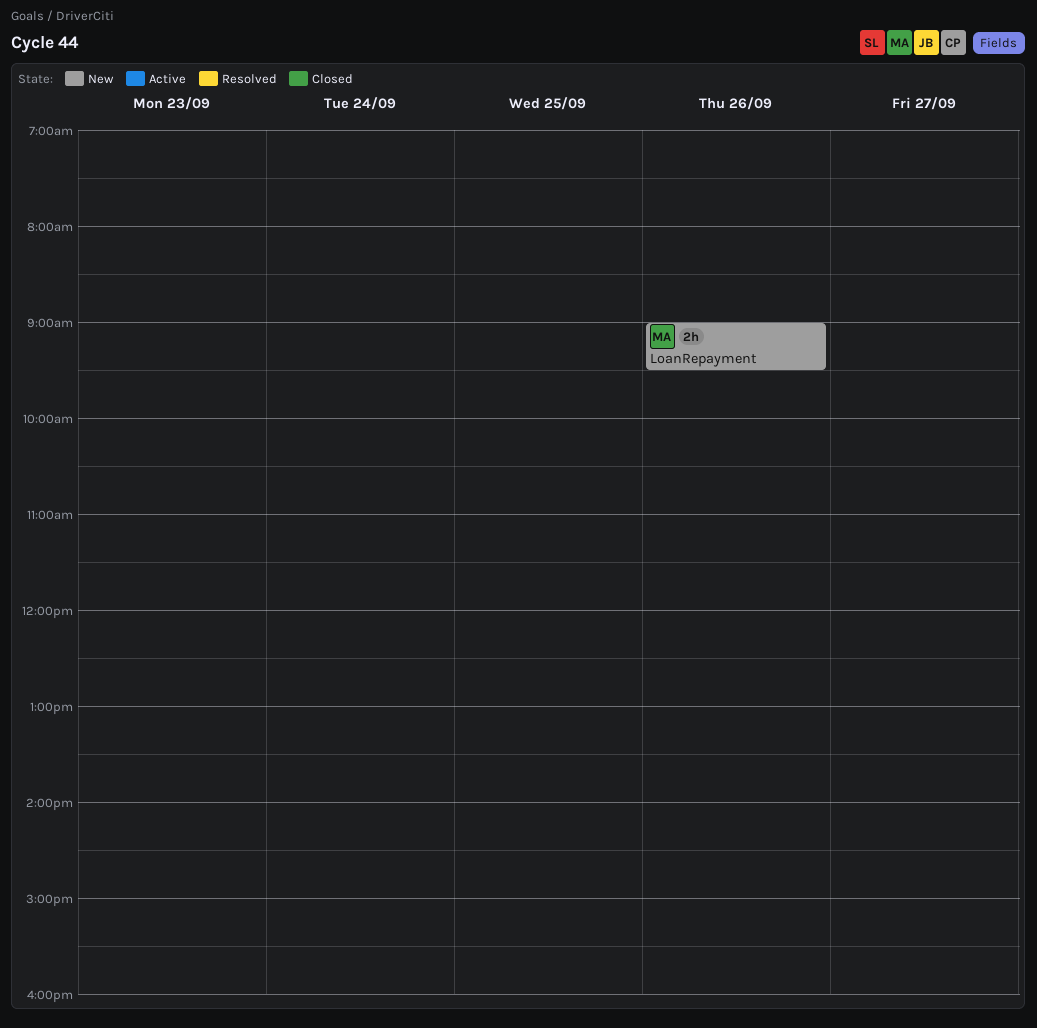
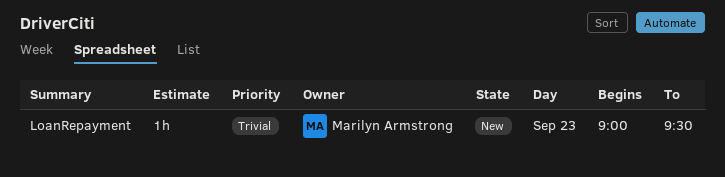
LoanRepayment, estimate: 2h -> 1h
LoanRepayment, day: Sep 26 -> Sep 23

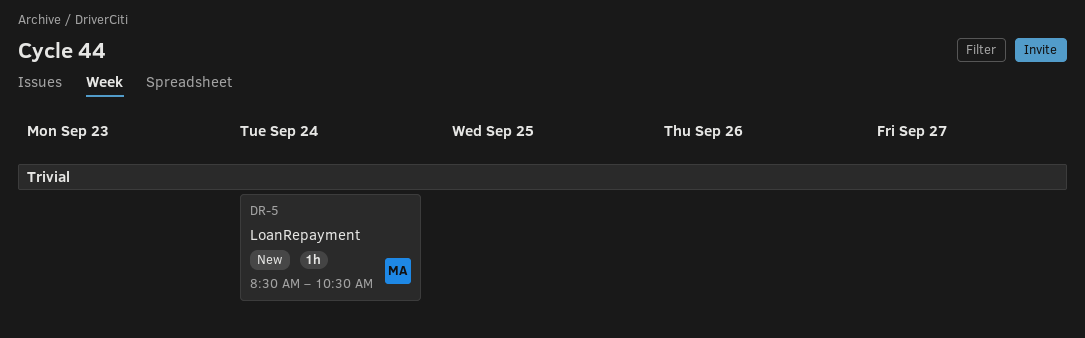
LoanRepayment, day: Sep 23 -> Sep 24
LoanRepayment, begins: 09:00 -> 08:30
LoanRepayment, ends: 09:30 -> 10:30

